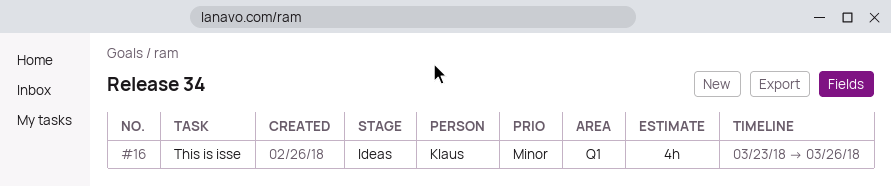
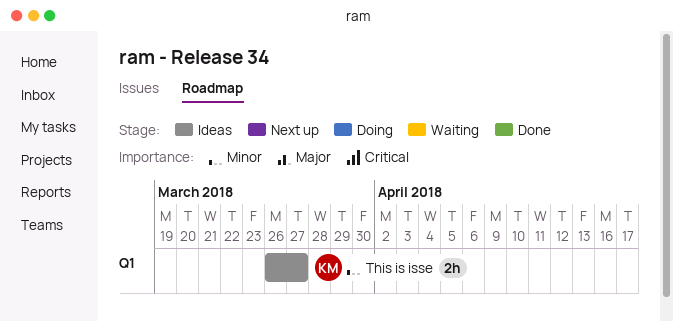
This is isse, estimate: 4h -> 2h
This is isse, start: Mar 23 -> Mar 26
This is isse, due: Mar 26 -> Mar 27

